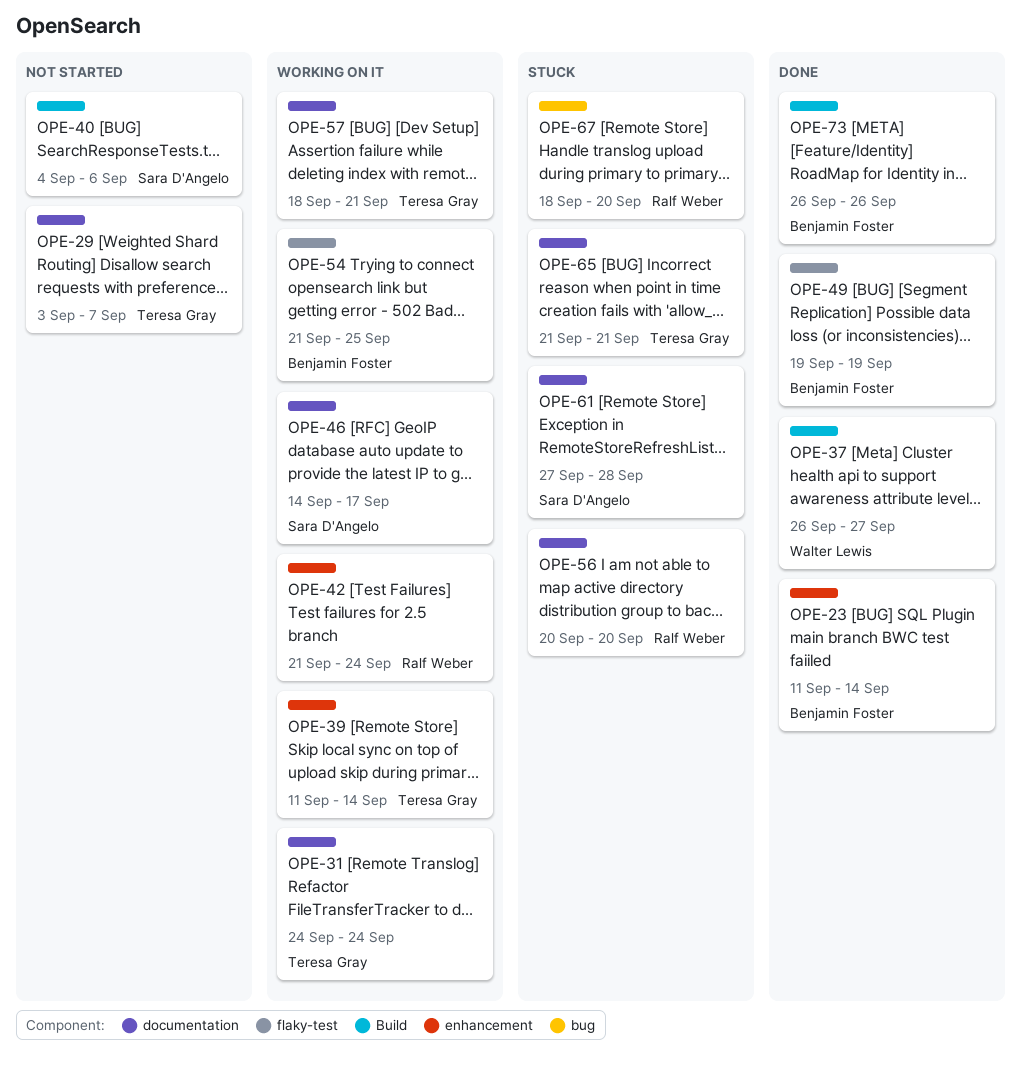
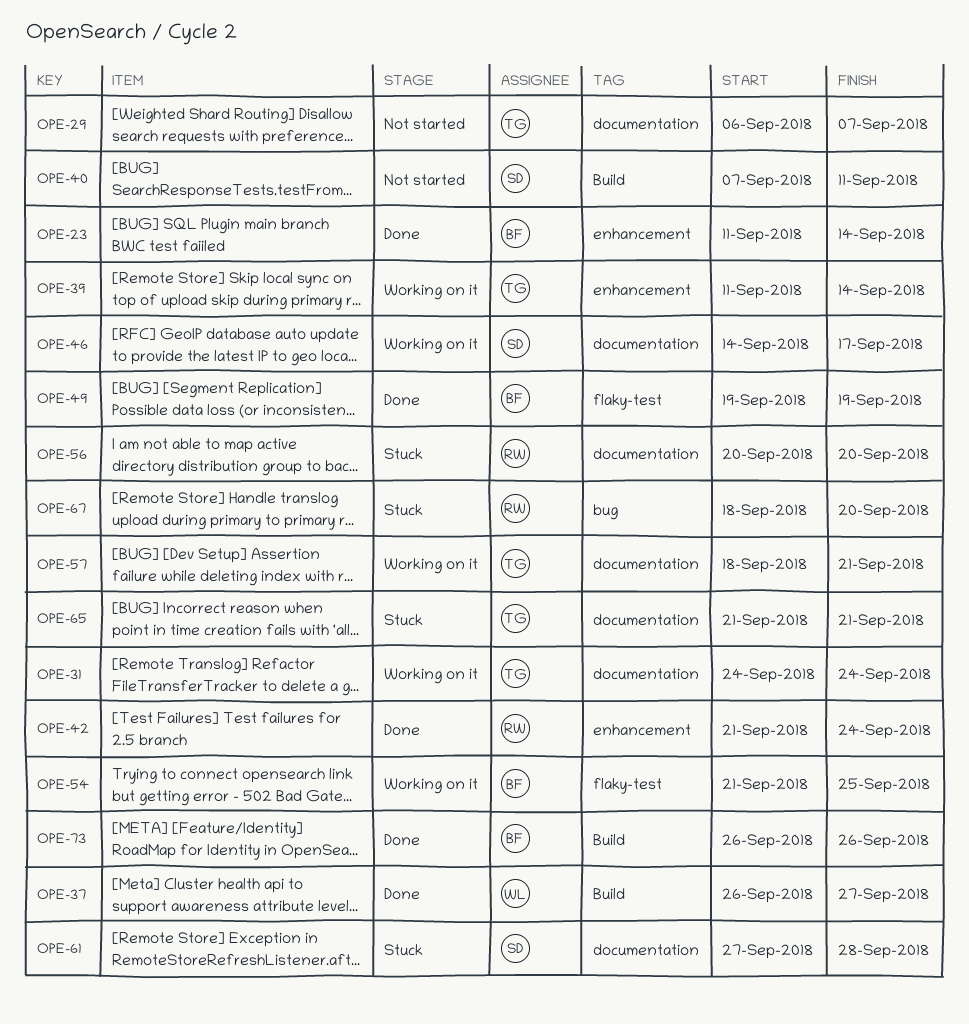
OPE-29, start: Sep 3 -> Sep 6
OPE-40, start: Sep 4 -> Sep 7
OPE-40, due: Sep 6 -> Sep 11
OPE-42, status: Working on it -> Done

